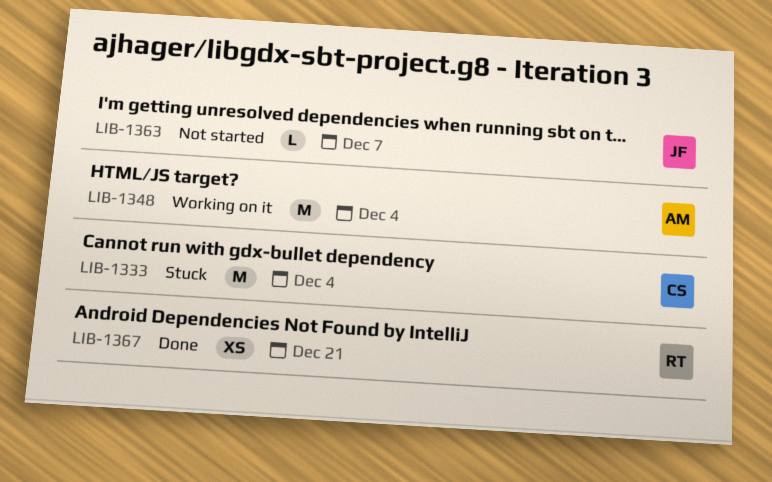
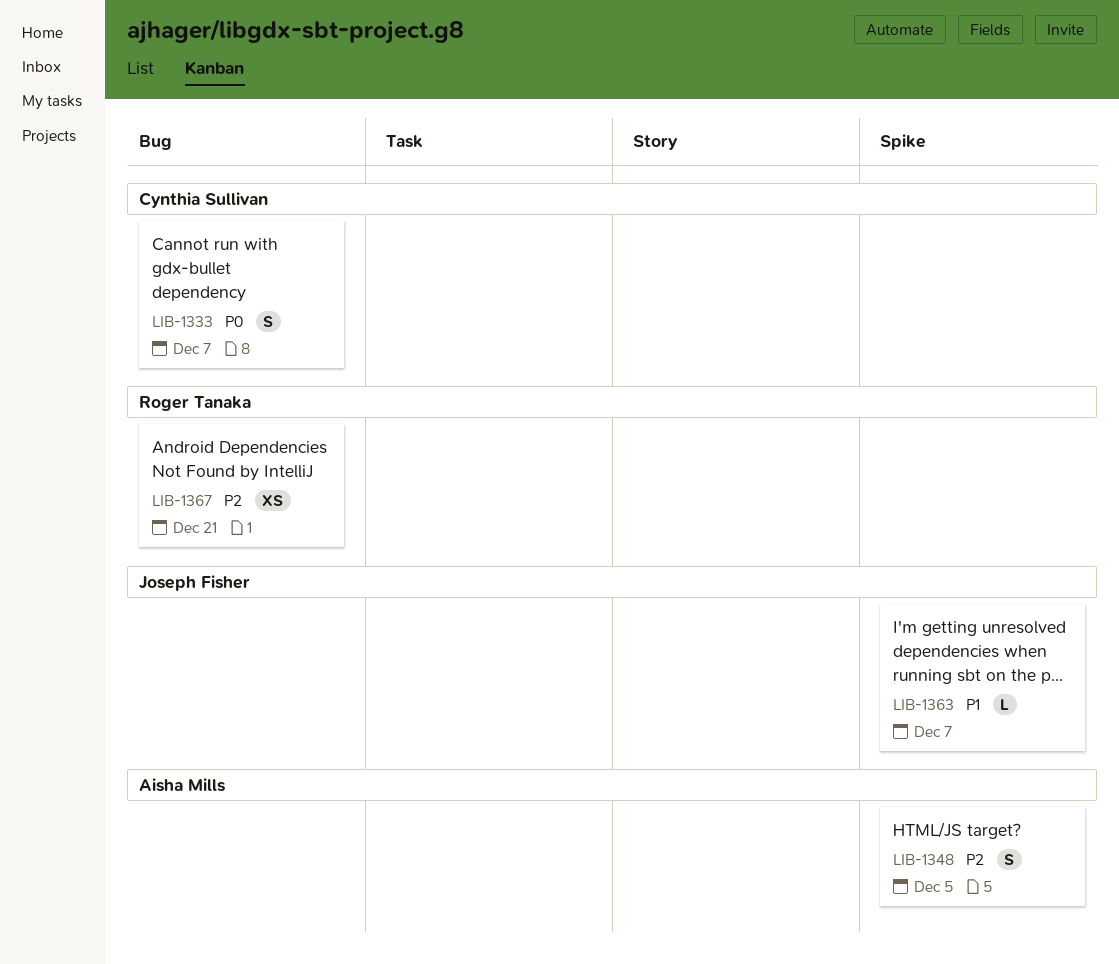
LIB-1333, estimate: M -> S
LIB-1333, due: Dec 4 -> Dec 7
LIB-1348, estimate: M -> S
LIB-1348, due: Dec 4 -> Dec 5

